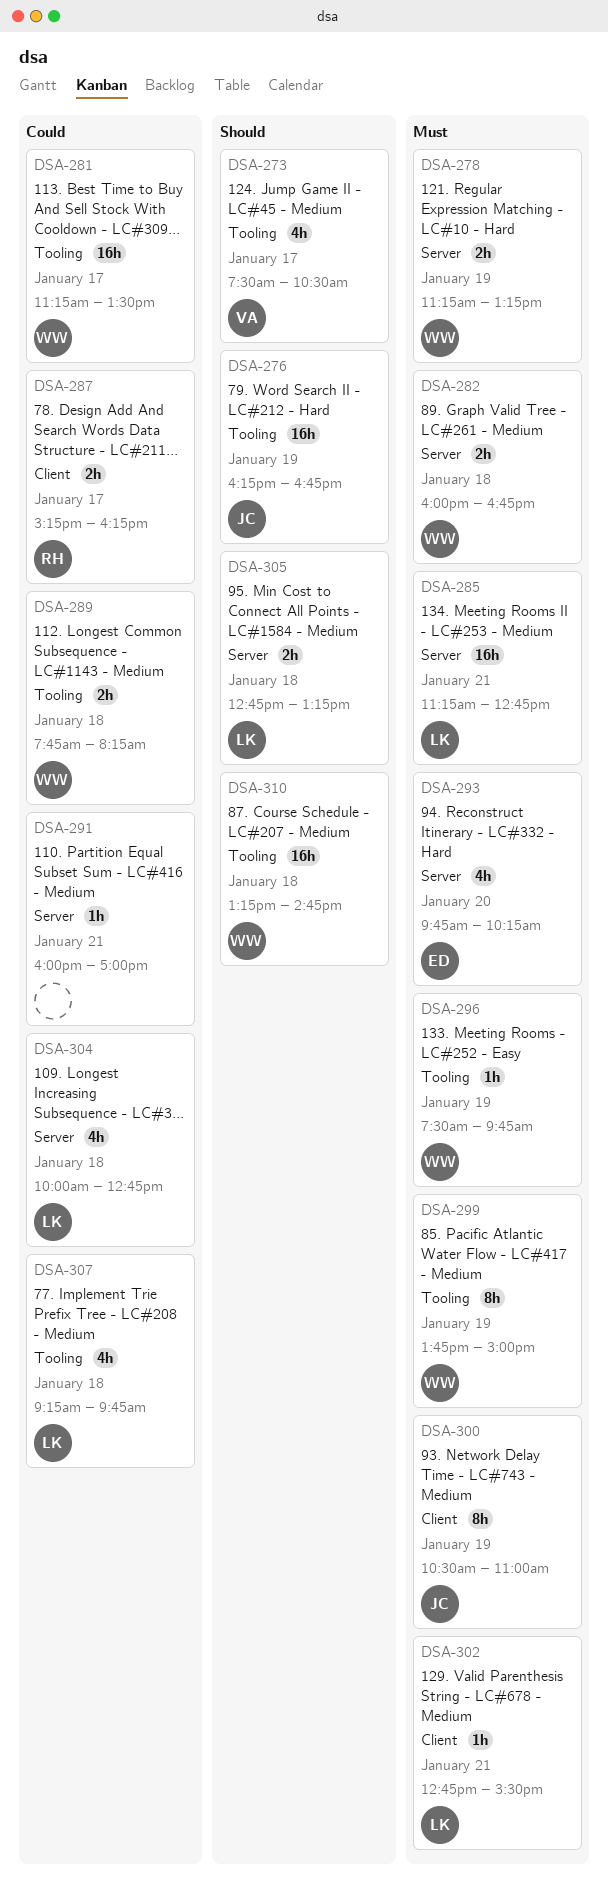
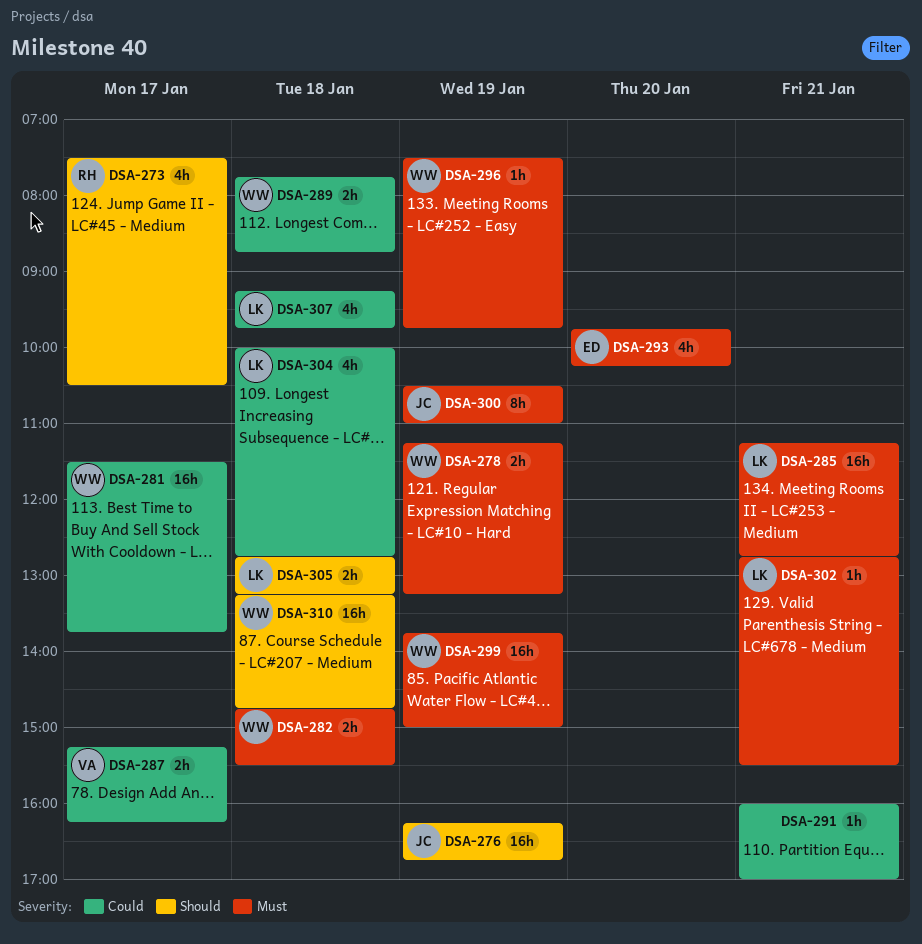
DSA-273, owner: VA -> RH
DSA-281, begins: 11:15 -> 11:30
DSA-281, ends: 13:30 -> 13:45
DSA-282, begins: 16:00 -> 14:45
DSA-282, ends: 16:45 -> 15:30
DSA-287, owner: RH -> VA
DSA-289, ends: 08:15 -> 08:45
DSA-299, estimate: 8h -> 16h

